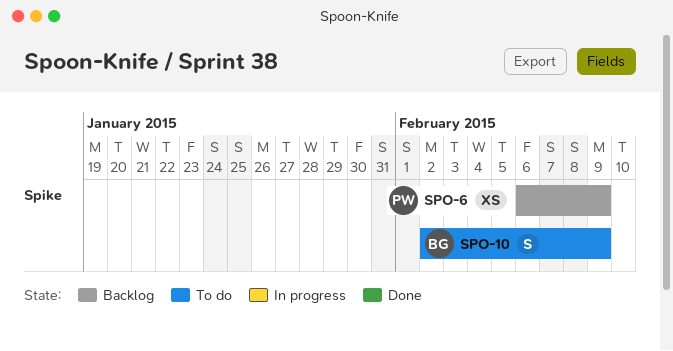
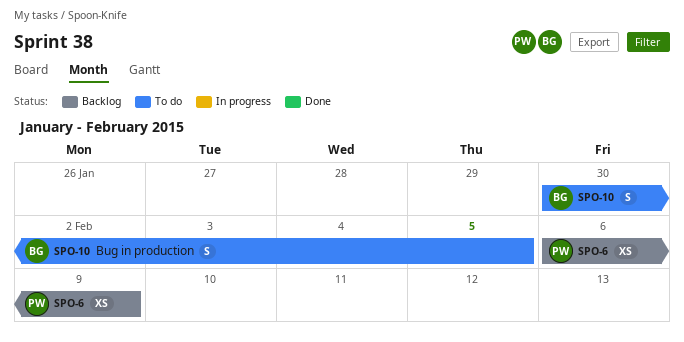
SPO-10, start: Feb 2 -> Jan 30
SPO-10, due: Feb 9 -> Feb 5

